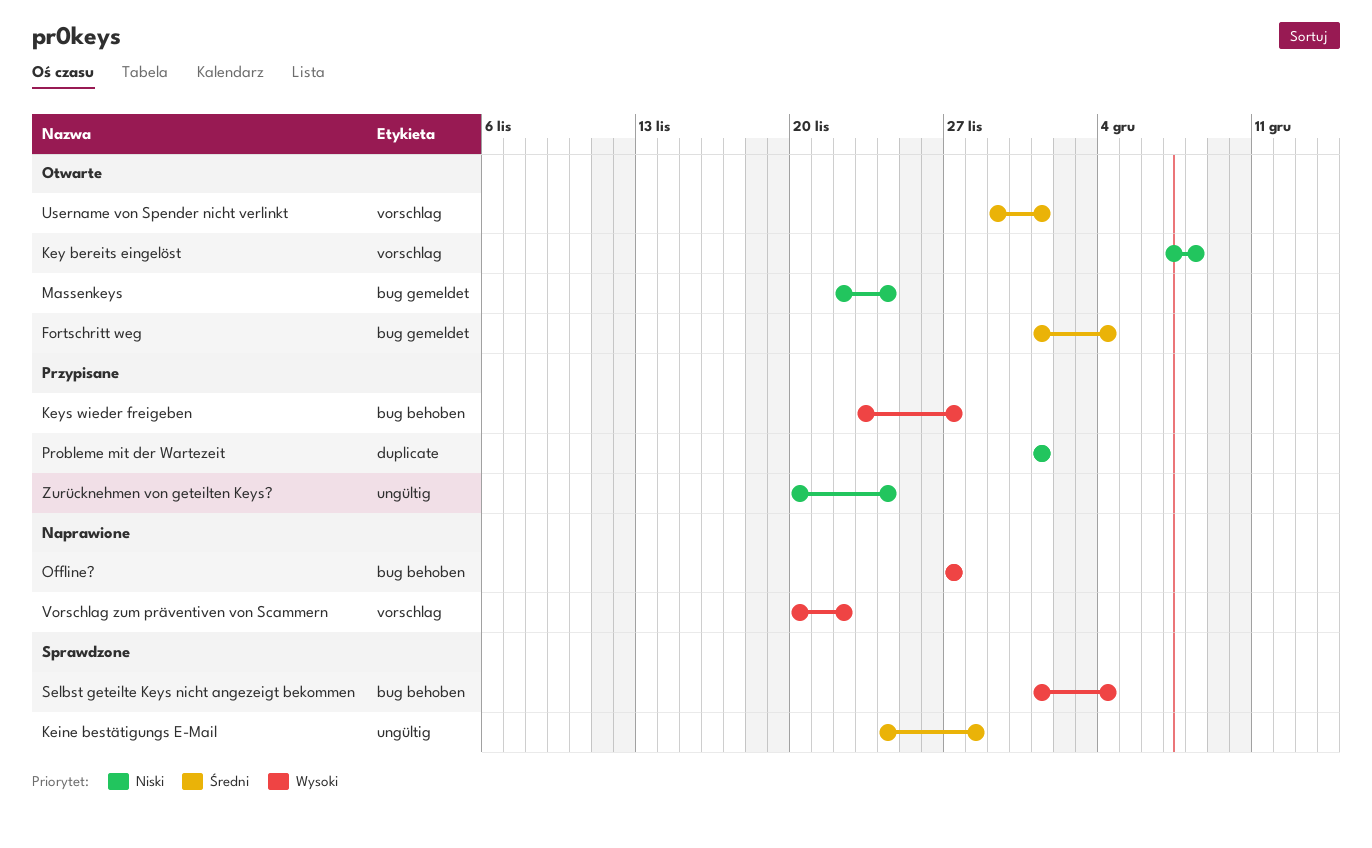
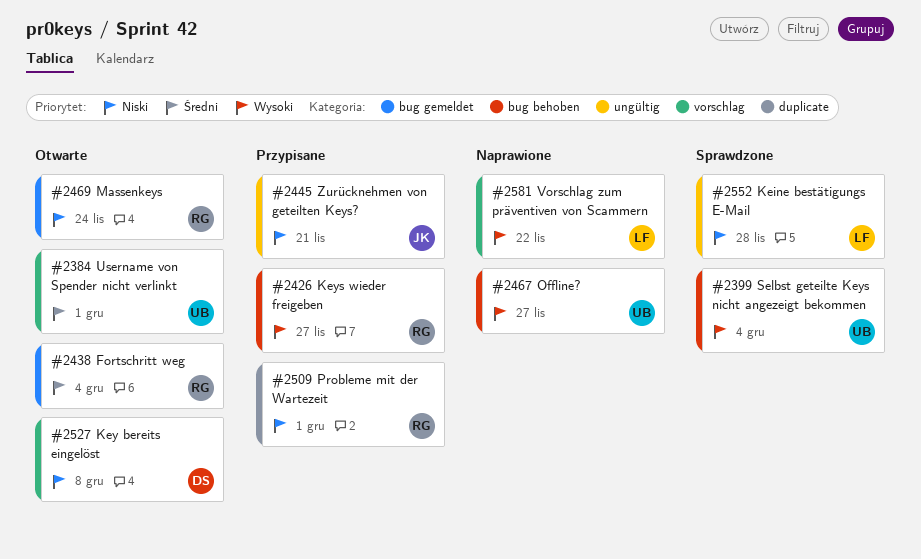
Keine bestätigungs E-Mail, priority: Średni -> Niski
Zurücknehmen von geteilten Keys?, due: Nov 24 -> Nov 21

